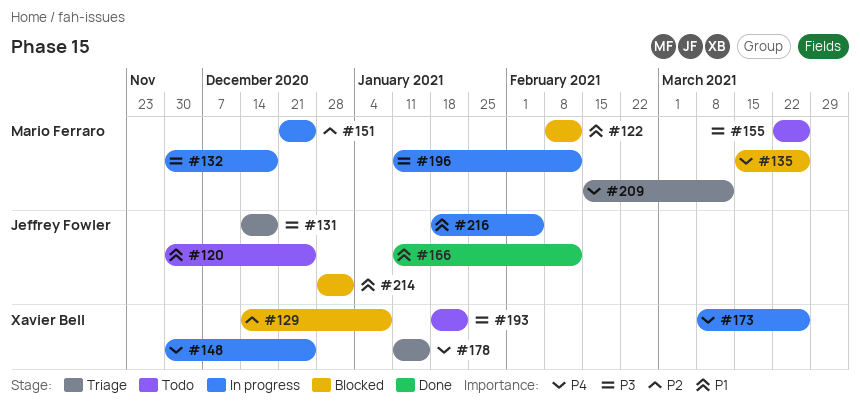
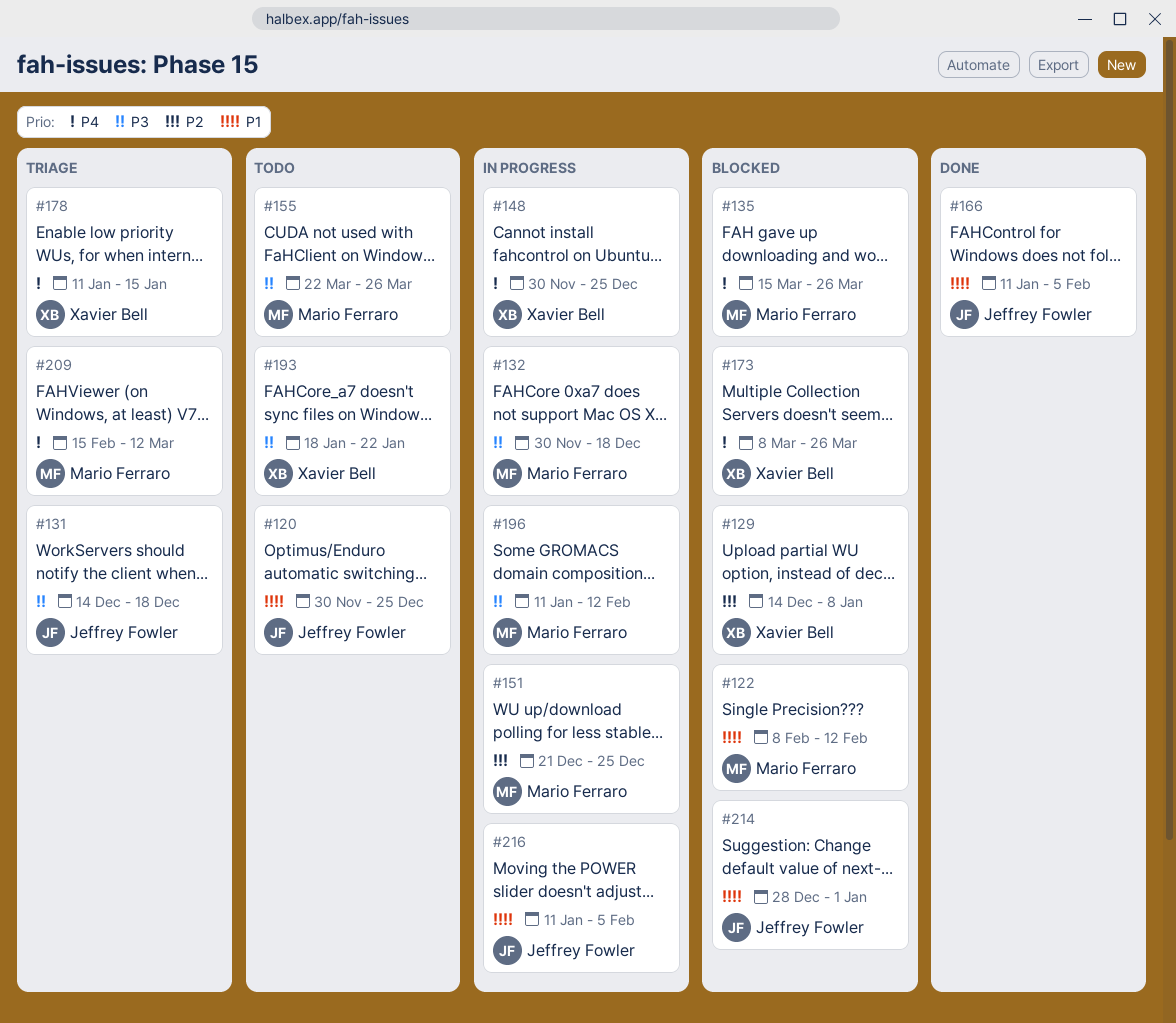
#166, due: Feb 12 -> Feb 5
#173, status: In progress -> Blocked
#216, start: Jan 18 -> Jan 11

